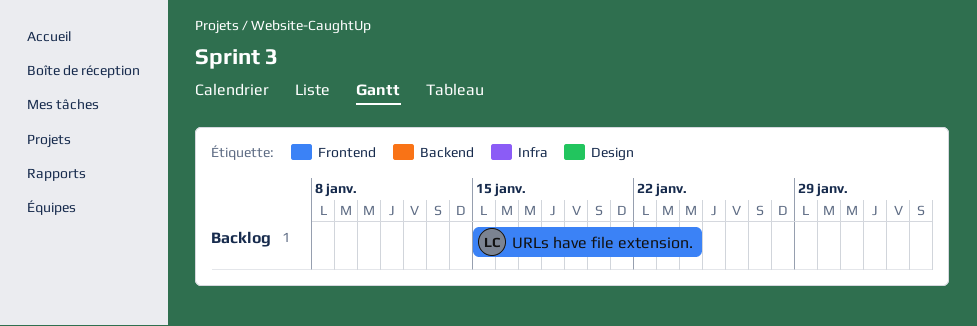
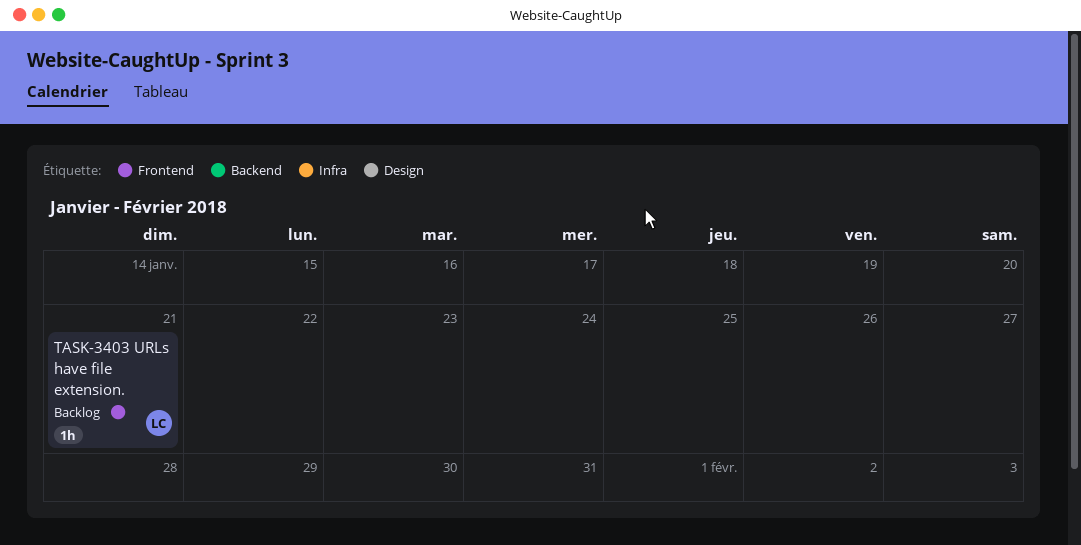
URLs have file extension., due: Jan 24 -> Jan 21

